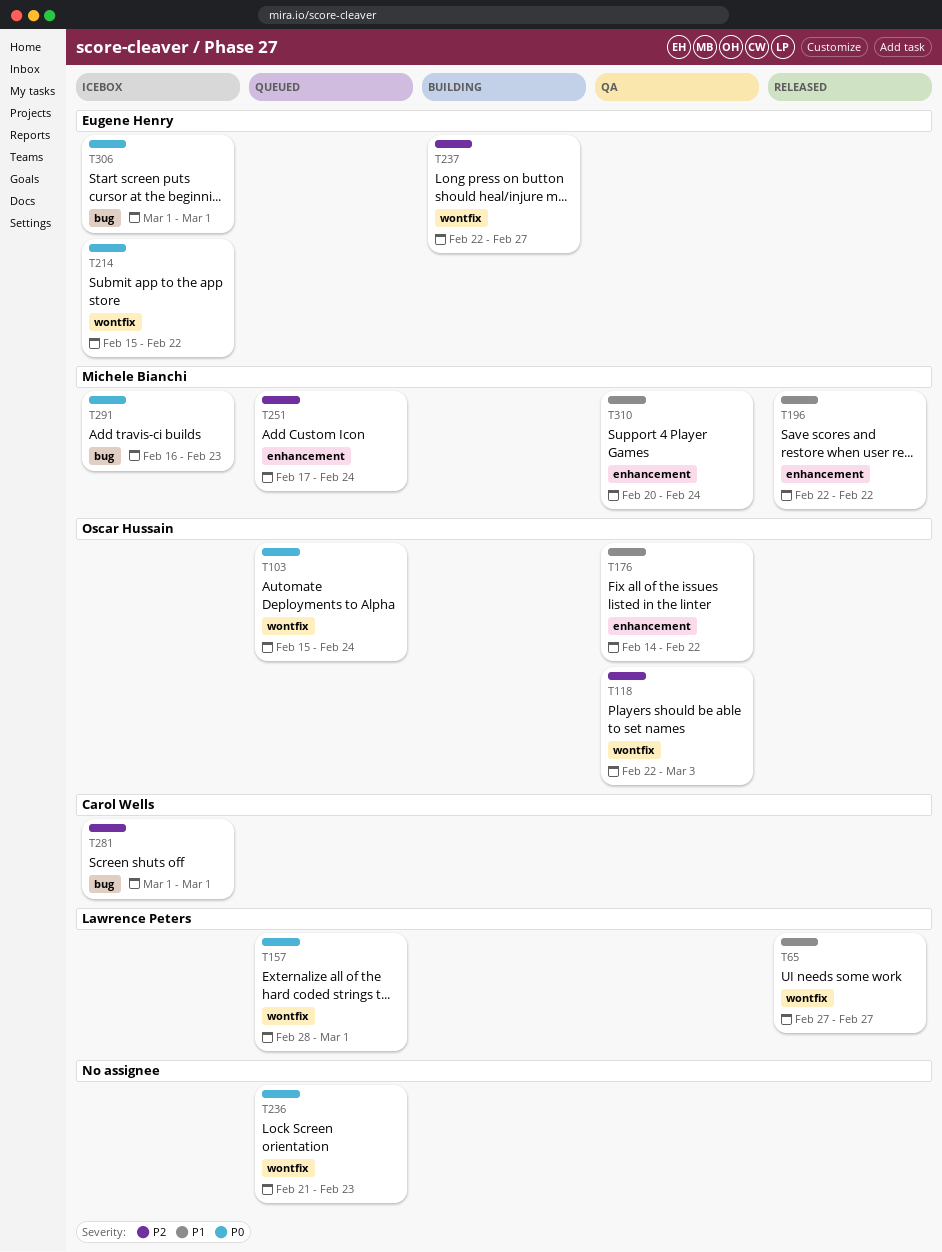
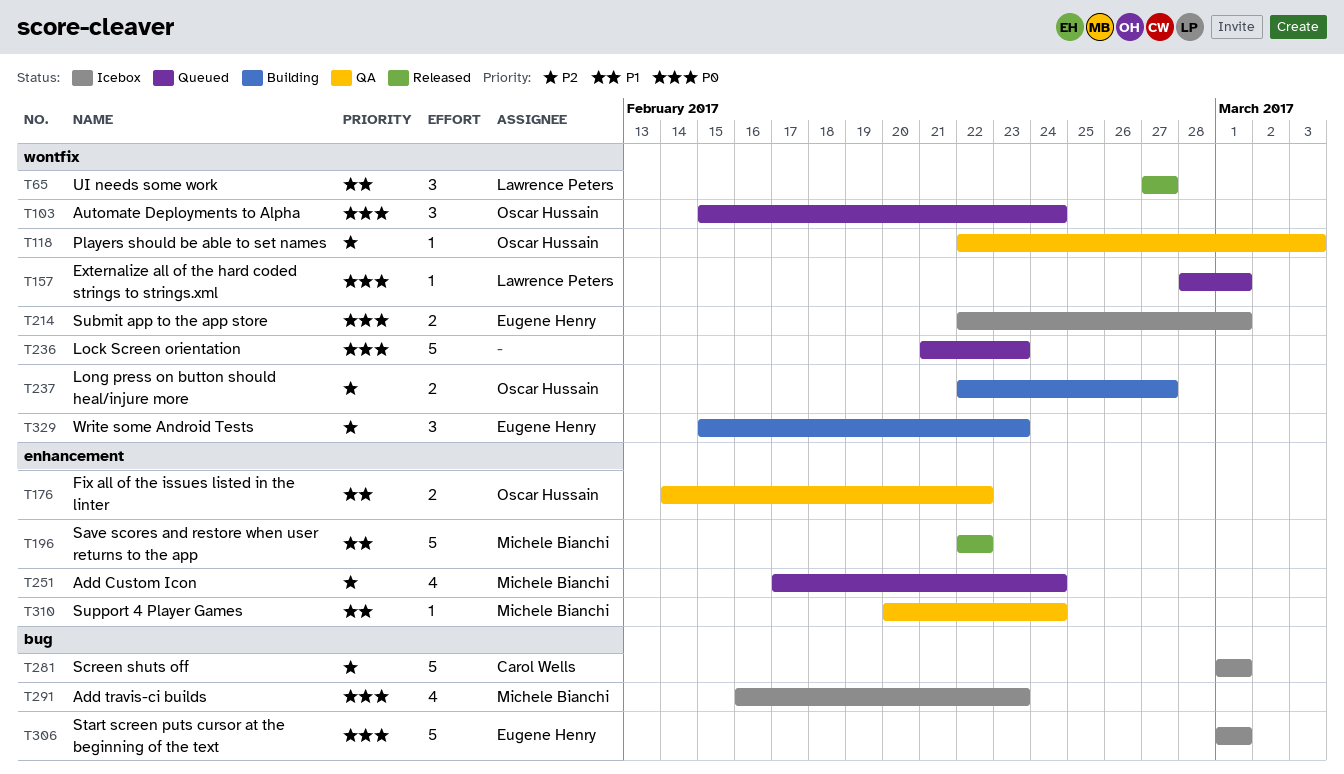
T214, start: Feb 15 -> Feb 22
T214, due: Feb 22 -> Mar 1
T237, owner: Eugene Henry -> Oscar Hussain
T329: none -> present

